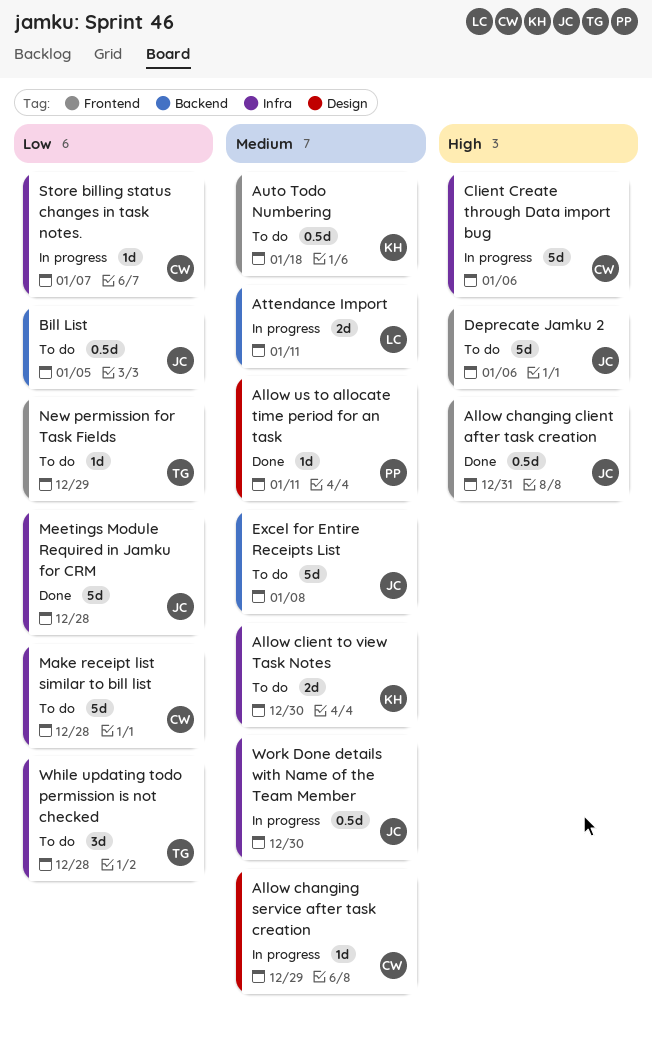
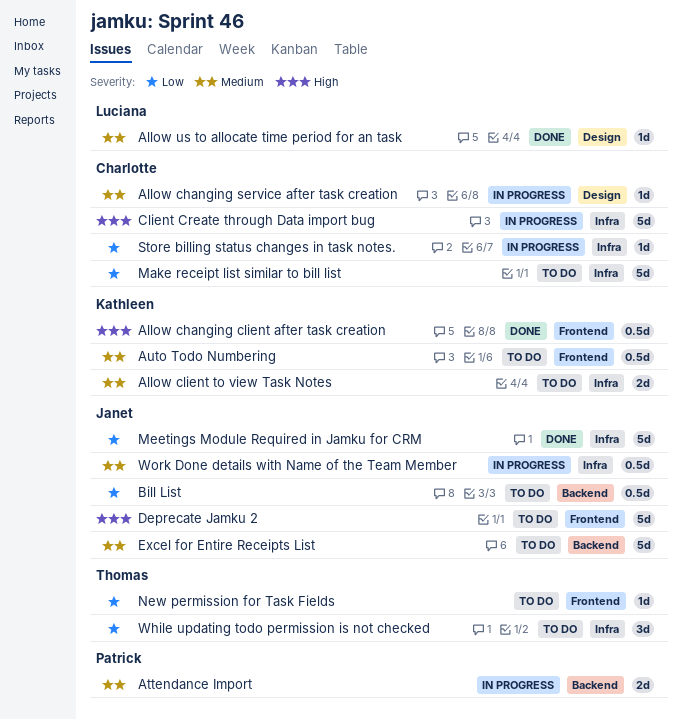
Allow changing client after task creation, owner: Janet -> Kathleen
Allow us to allocate time period for an task, owner: Patrick -> Luciana
Attendance Import, owner: Luciana -> Patrick

